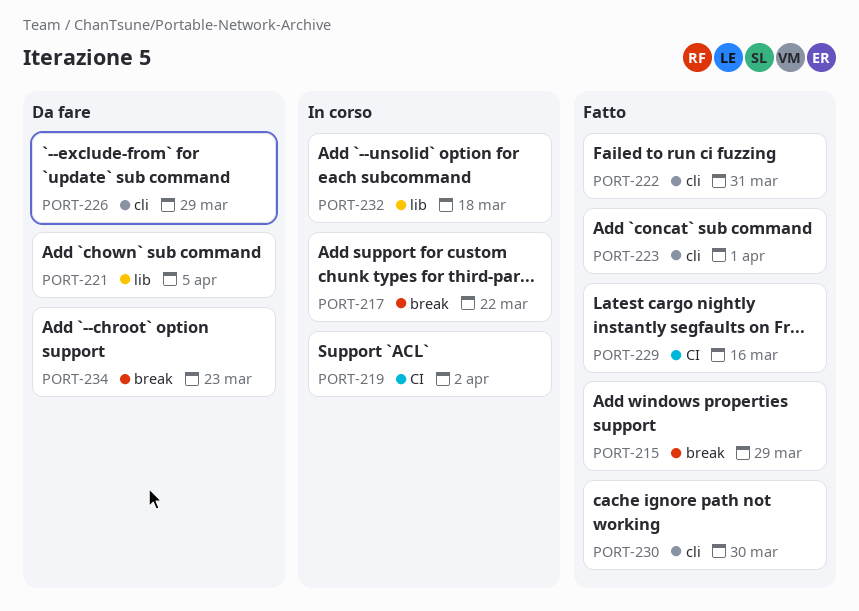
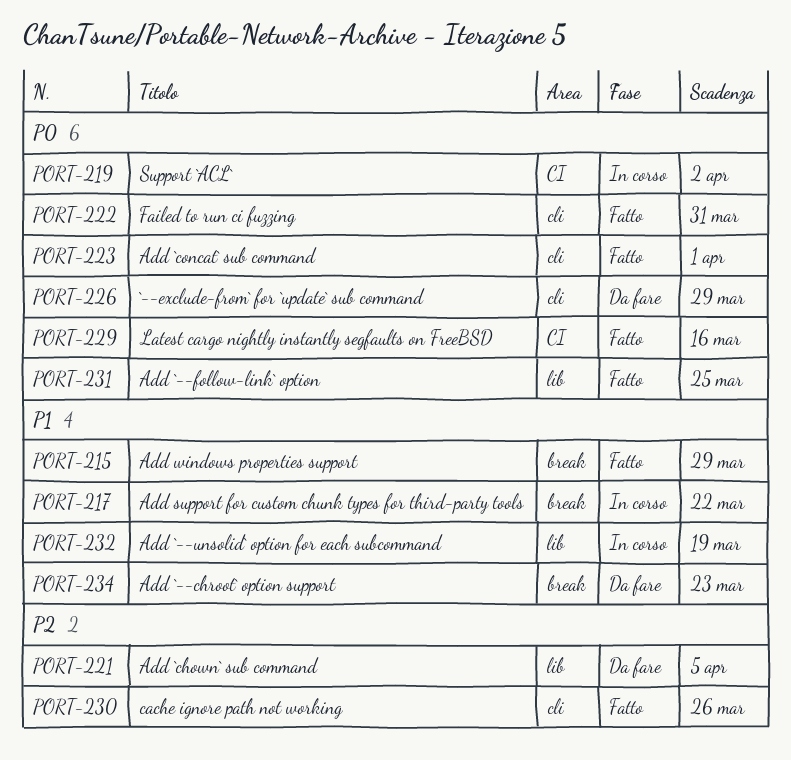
PORT-230, due: Mar 30 -> Mar 26
PORT-231: none -> present
PORT-232, due: Mar 18 -> Mar 19

